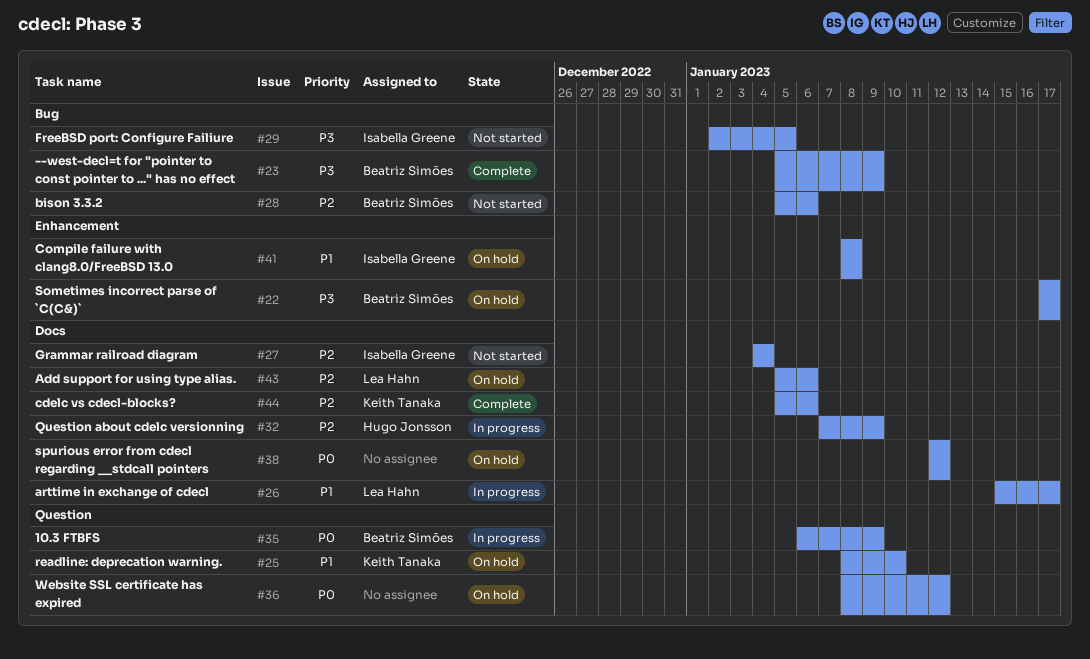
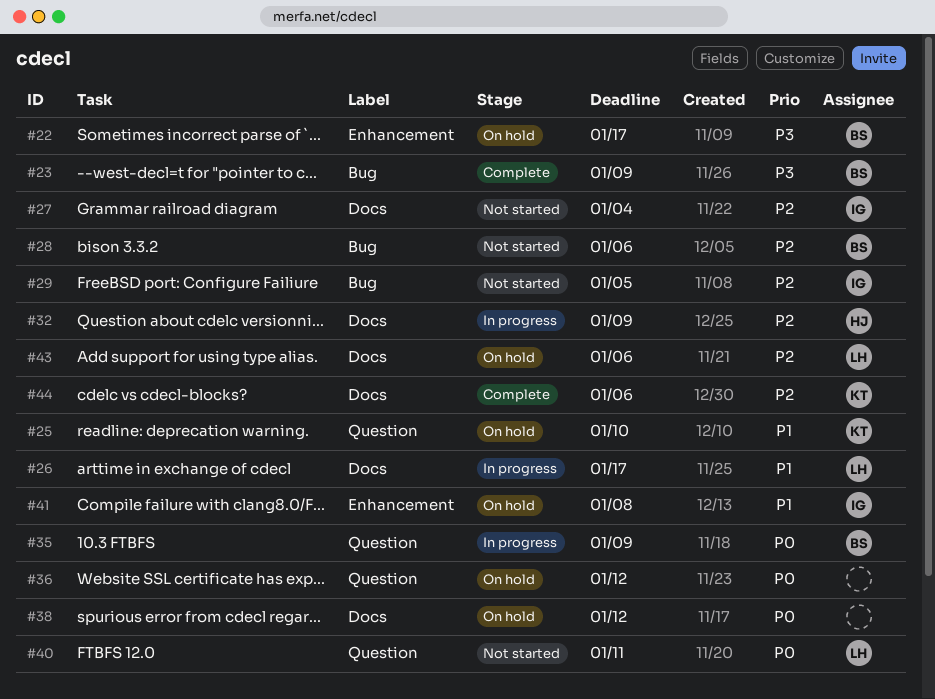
#29, priority: P3 -> P2
#40: none -> present

